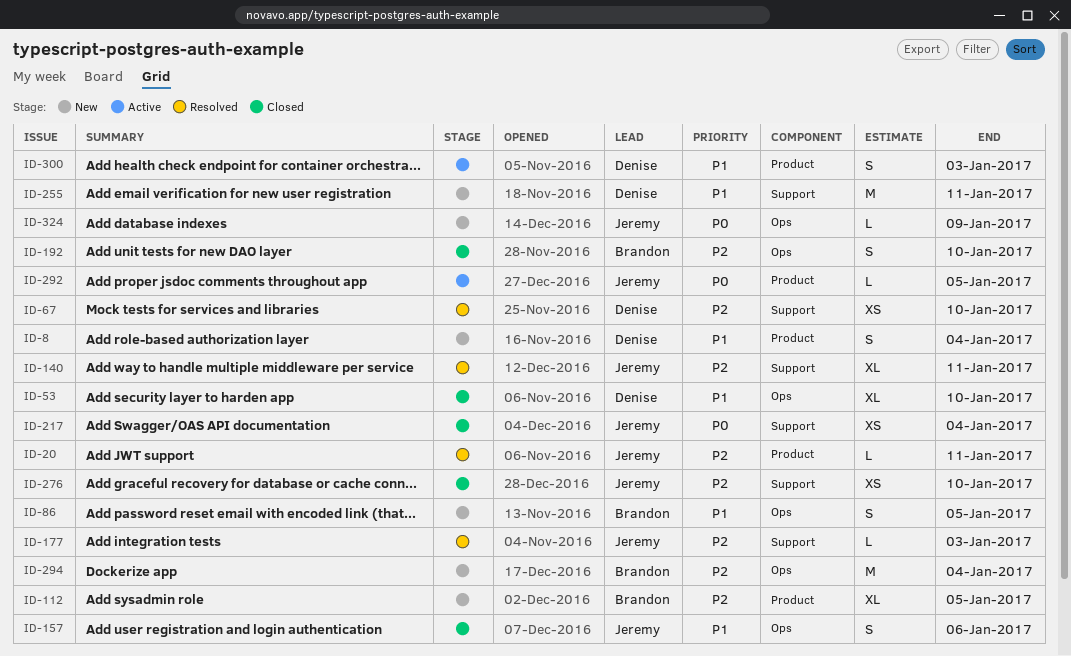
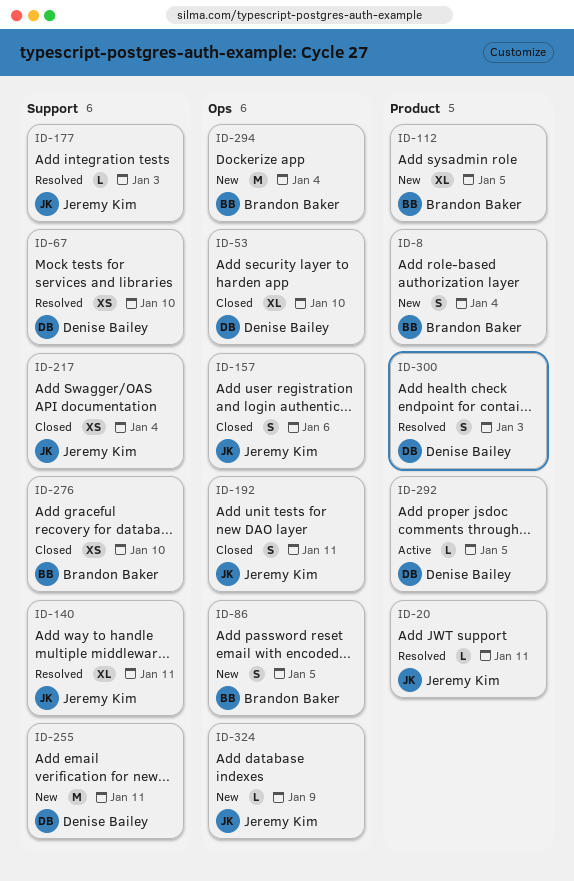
ID-8, owner: Denise Bailey -> Brandon Baker
ID-192, owner: Brandon Baker -> Jeremy Kim
ID-192, due: Jan 10 -> Jan 11
ID-276, owner: Jeremy Kim -> Brandon Baker
ID-292, owner: Jeremy Kim -> Denise Bailey
ID-300, status: Active -> Resolved

